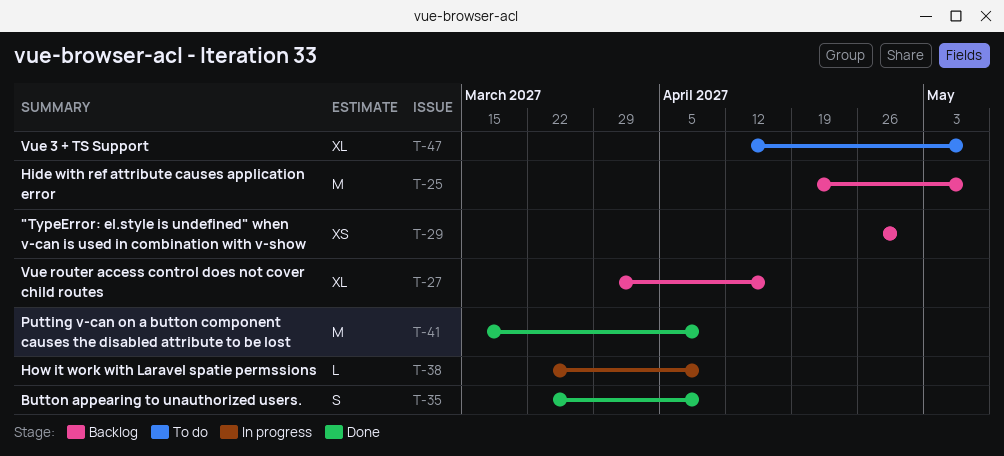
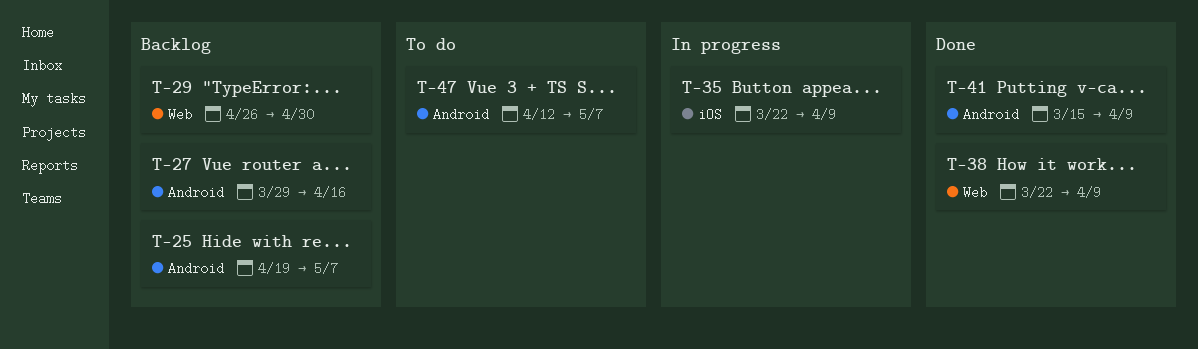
T-35, status: Done -> In progress
T-38, status: In progress -> Done

